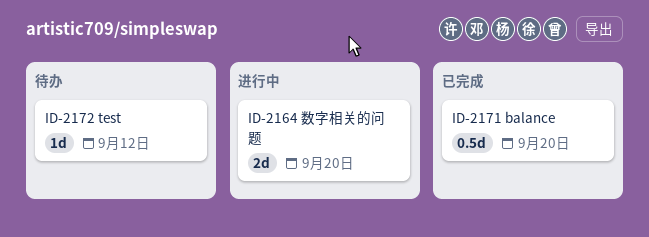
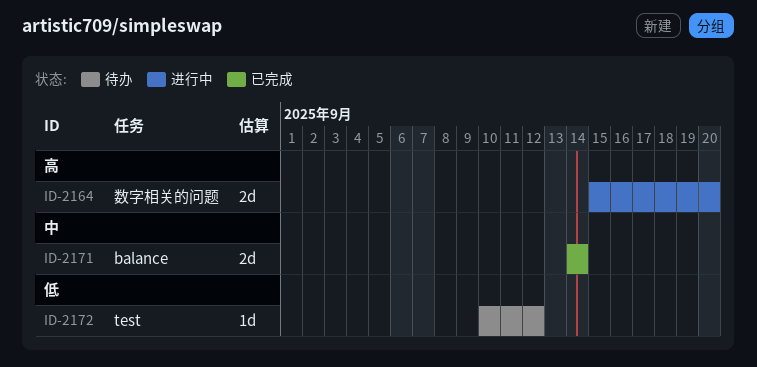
ID-2171, estimate: 0.5d -> 2d
ID-2171, due: Sep 20 -> Sep 14

